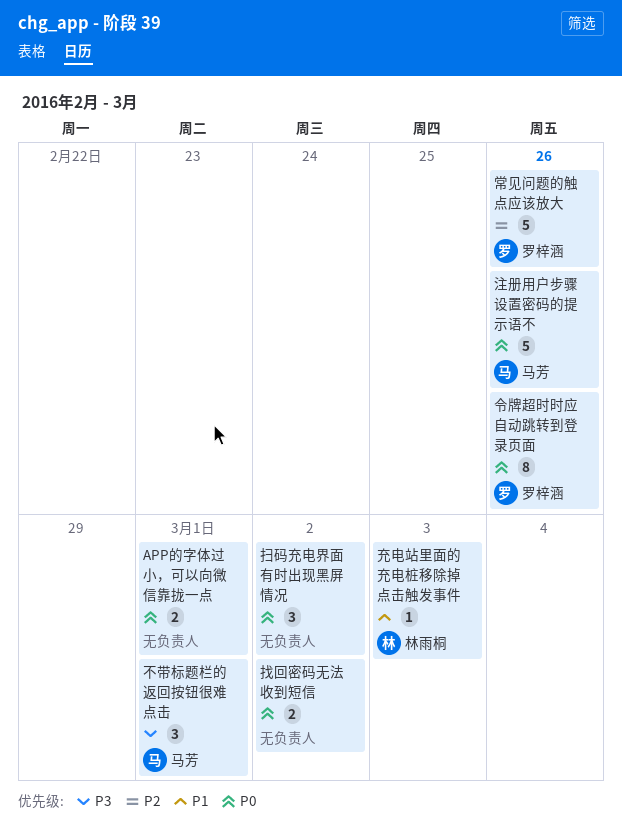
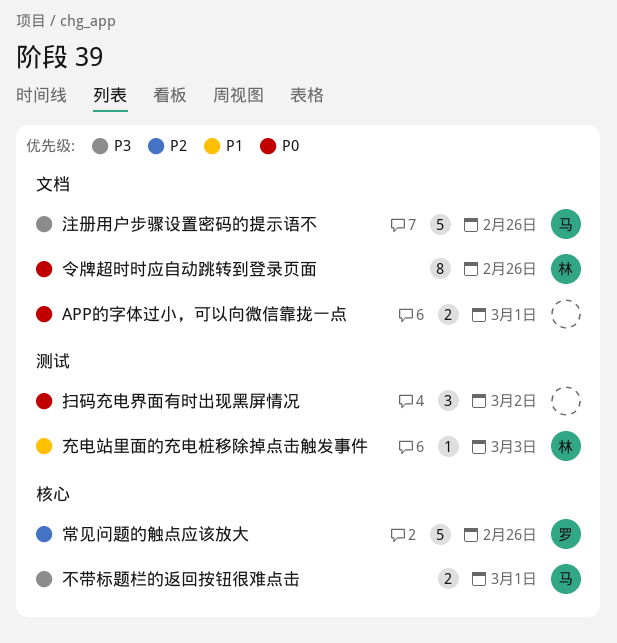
不带标题栏的返回按钮很难点击, estimate: 3 -> 2
令牌超时时应自动跳转到登录页面, owner: 罗梓涵 -> 林雨桐
找回密码无法收到短信: present -> none
注册用户步骤设置密码的提示语不, priority: P0 -> P3

